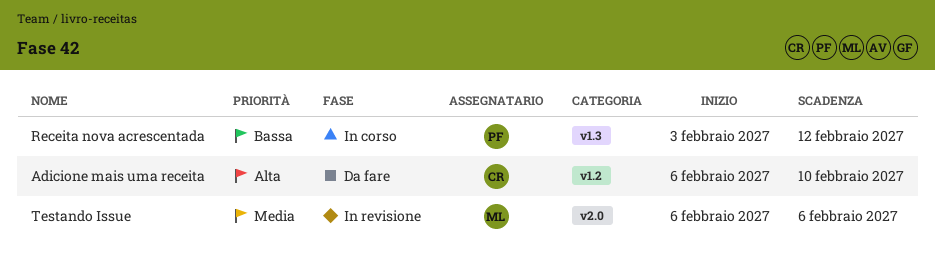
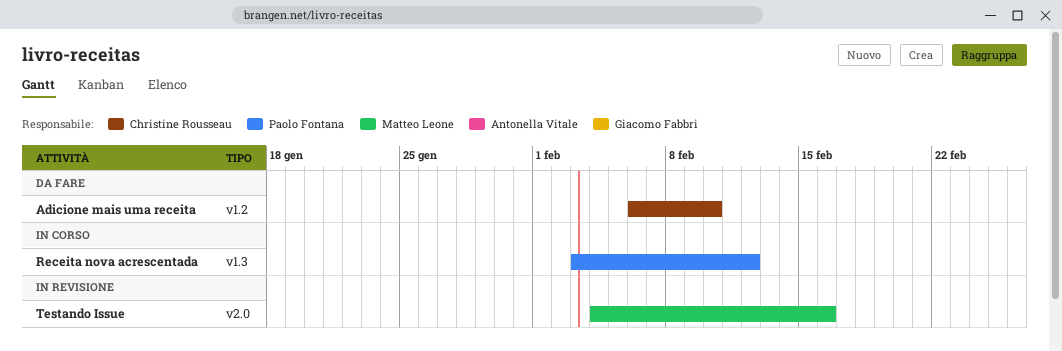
Testando Issue, start: Feb 6 -> Feb 4
Testando Issue, due: Feb 6 -> Feb 16

